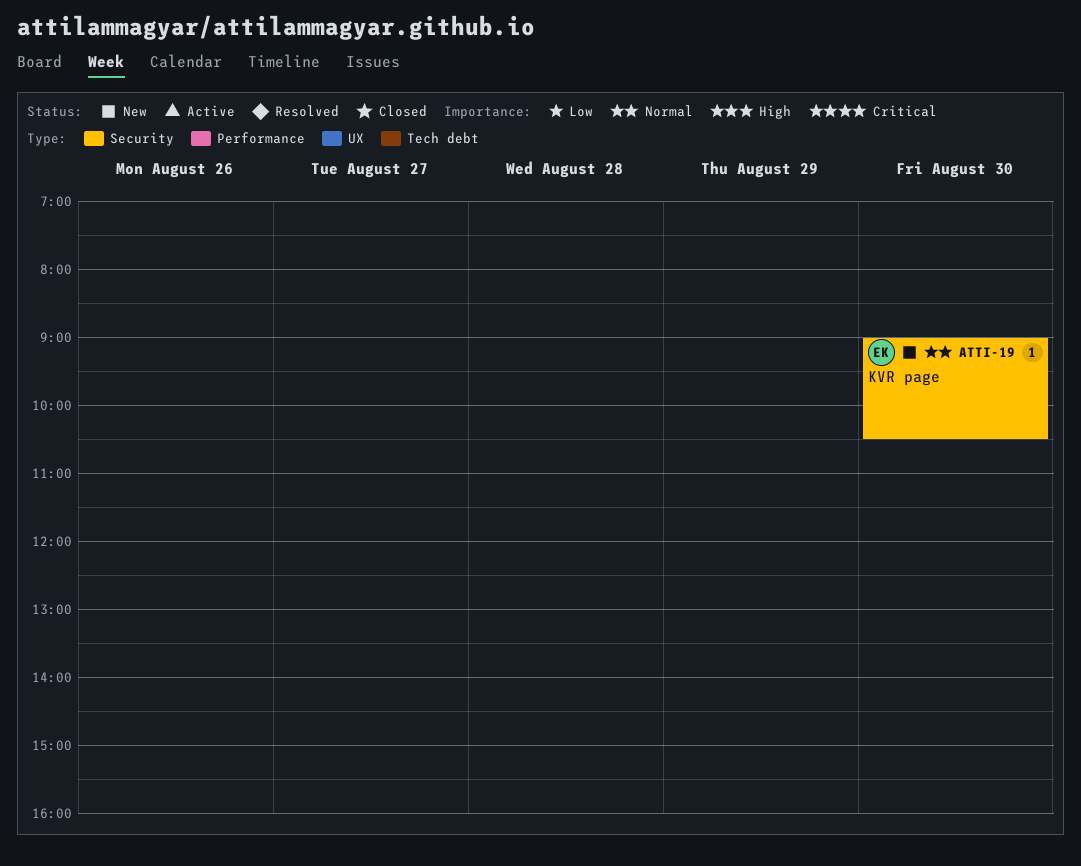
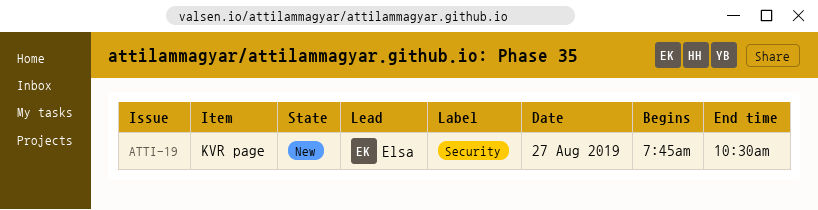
ATTI-19, day: Aug 30 -> Aug 27
ATTI-19, begins: 09:00 -> 07:45

